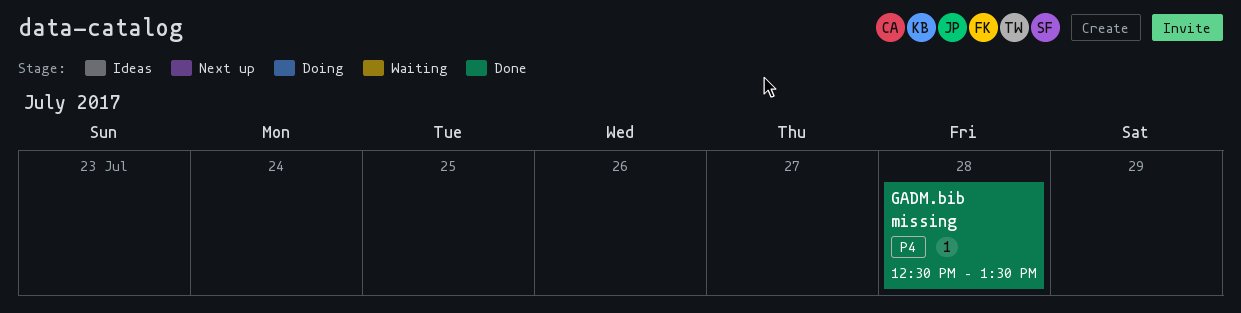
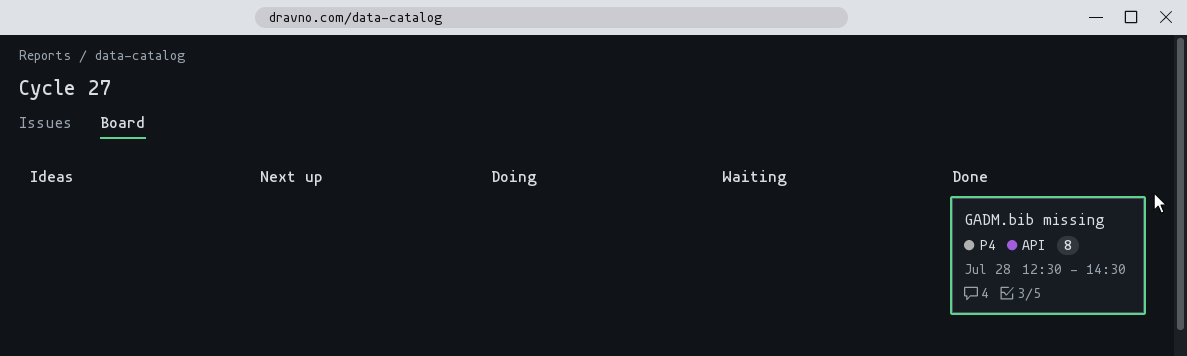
GADM.bib missing, estimate: 1 -> 8
GADM.bib missing, ends: 13:30 -> 14:30

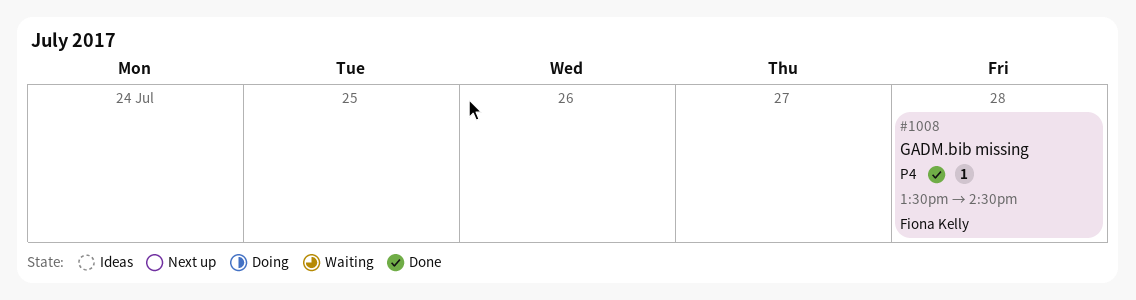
GADM.bib missing, estimate: 8 -> 1
GADM.bib missing, begins: 12:30 -> 13:30

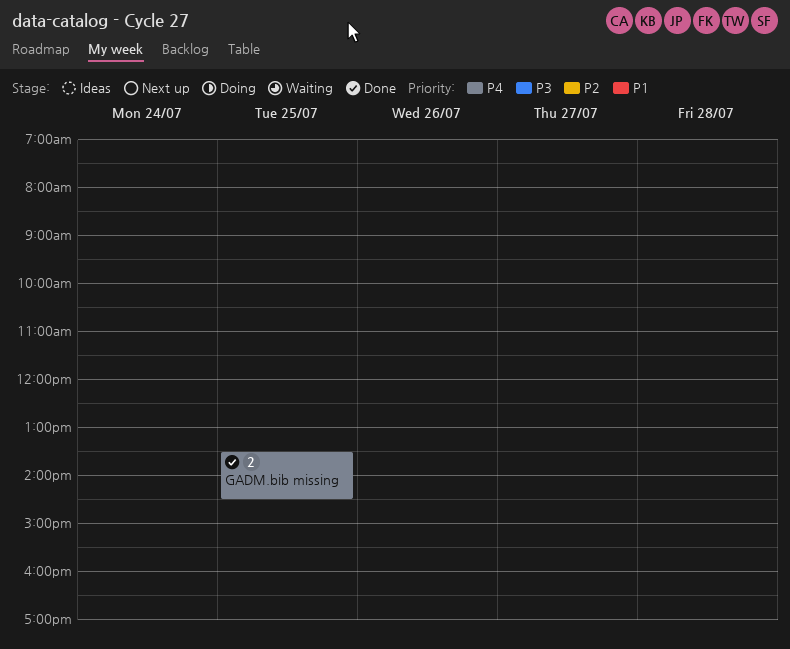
GADM.bib missing, estimate: 1 -> 2
GADM.bib missing, day: Jul 28 -> Jul 25

